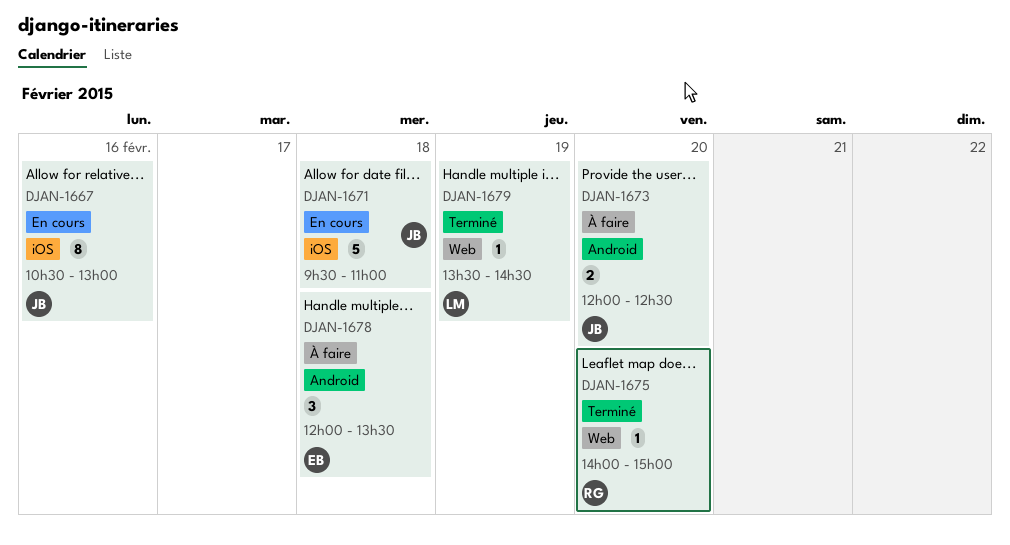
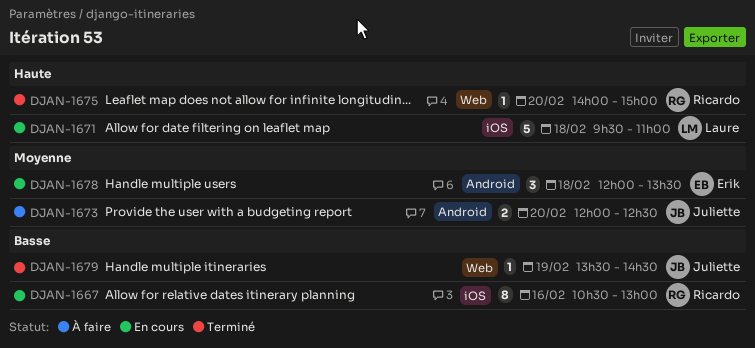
DJAN-1667, owner: Juliette -> Ricardo
DJAN-1671, owner: Juliette -> Laure
DJAN-1678, status: À faire -> En cours
DJAN-1679, owner: Laure -> Juliette

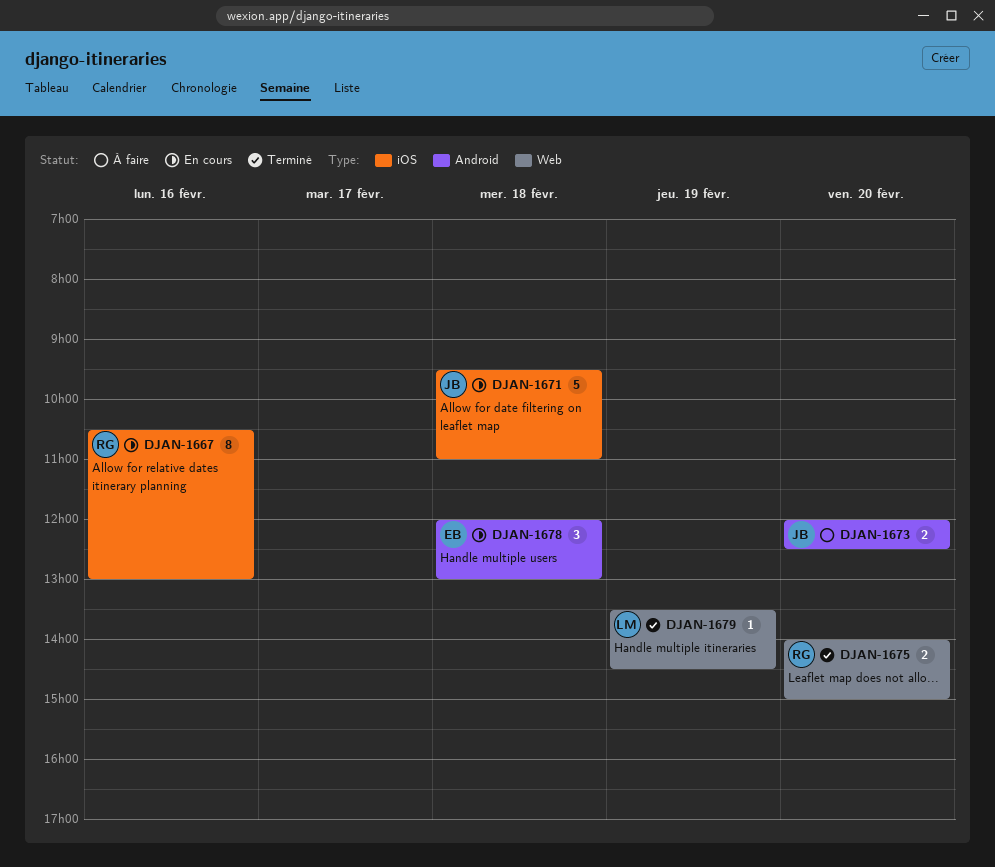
DJAN-1671, owner: Laure -> Juliette
DJAN-1675, estimate: 1 -> 2
DJAN-1678, ends: 13:30 -> 13:00
DJAN-1679, owner: Juliette -> Laure

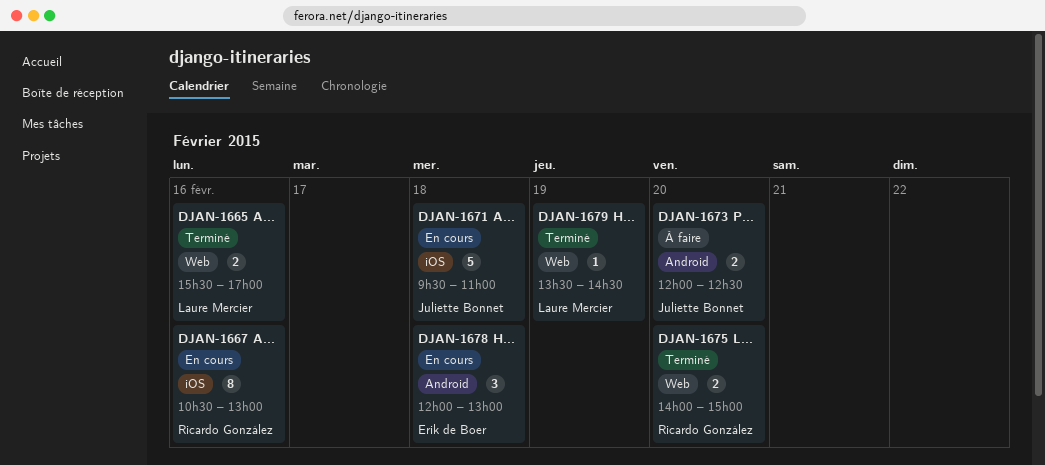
DJAN-1665: none -> present

